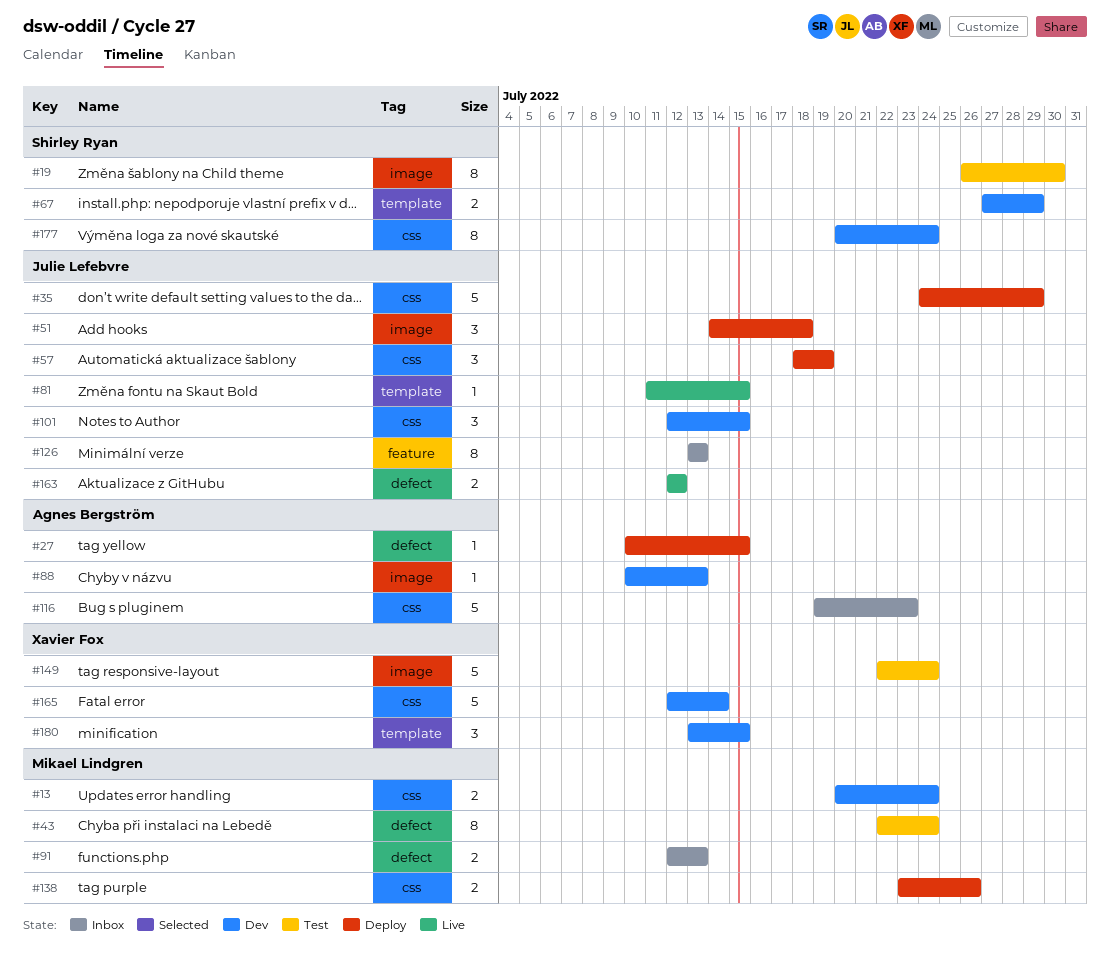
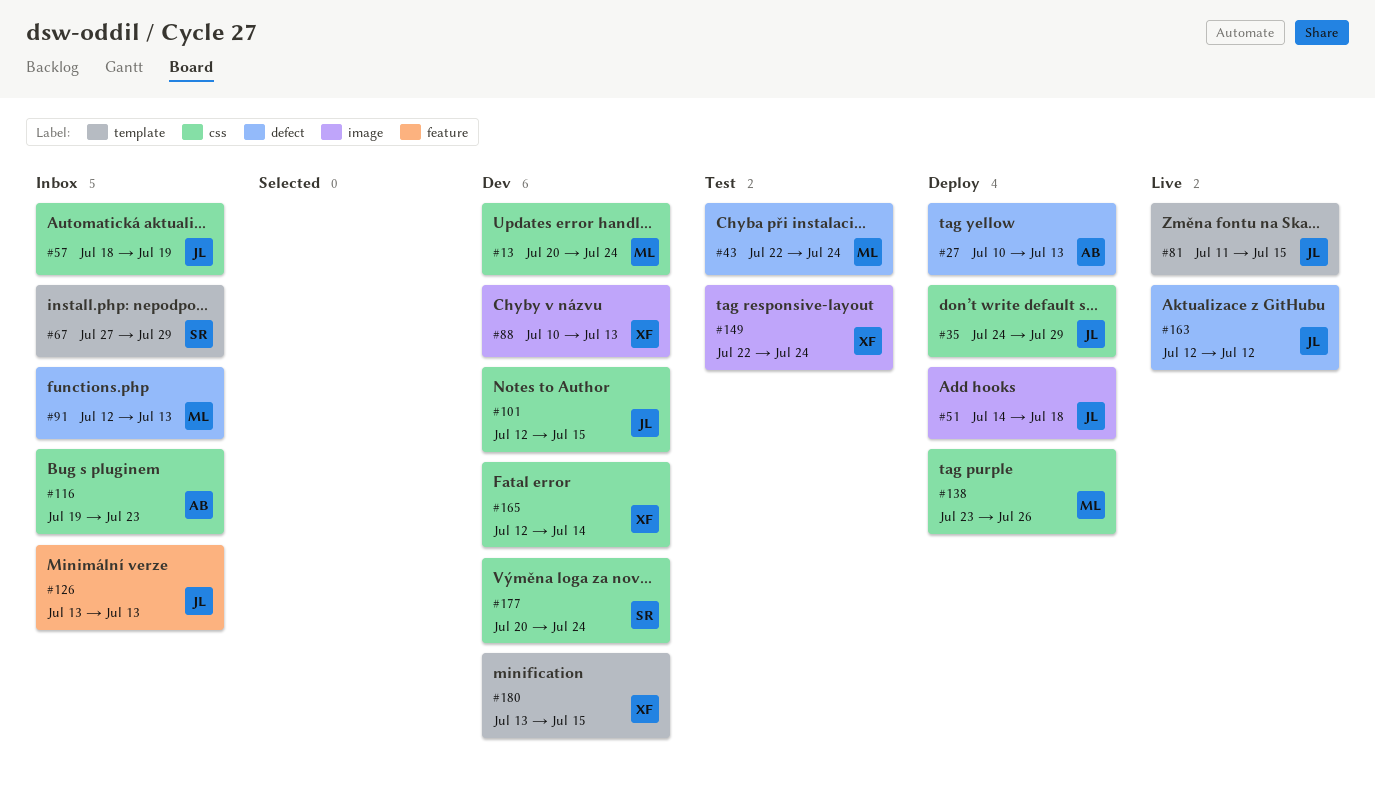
#19: present -> none
#27, due: Jul 15 -> Jul 13
#57, status: Deploy -> Inbox
#67, status: Dev -> Inbox
#88, owner: Agnes Bergström -> Xavier Fox

